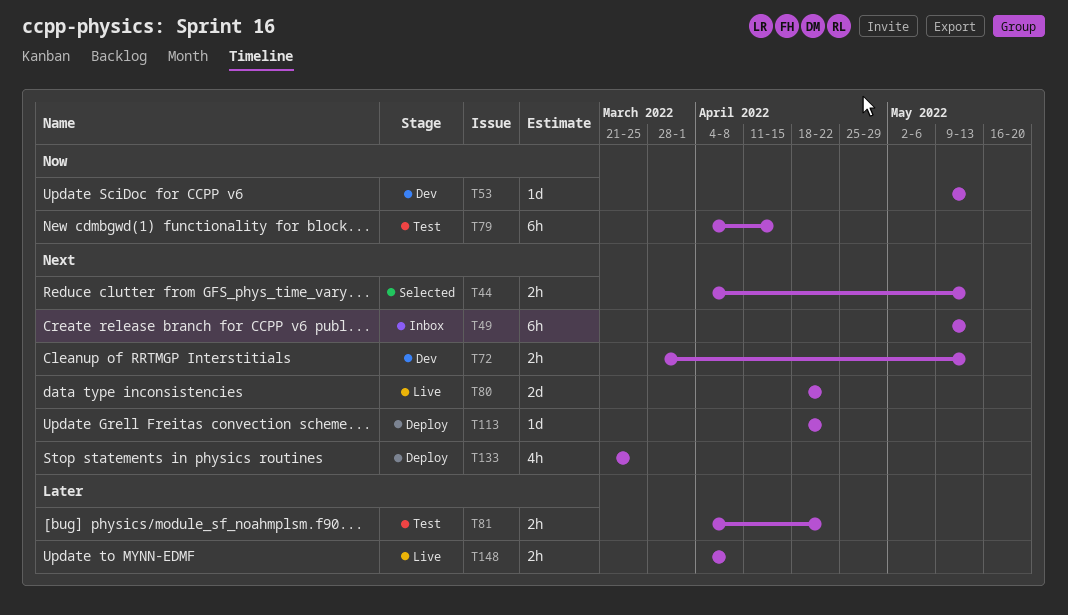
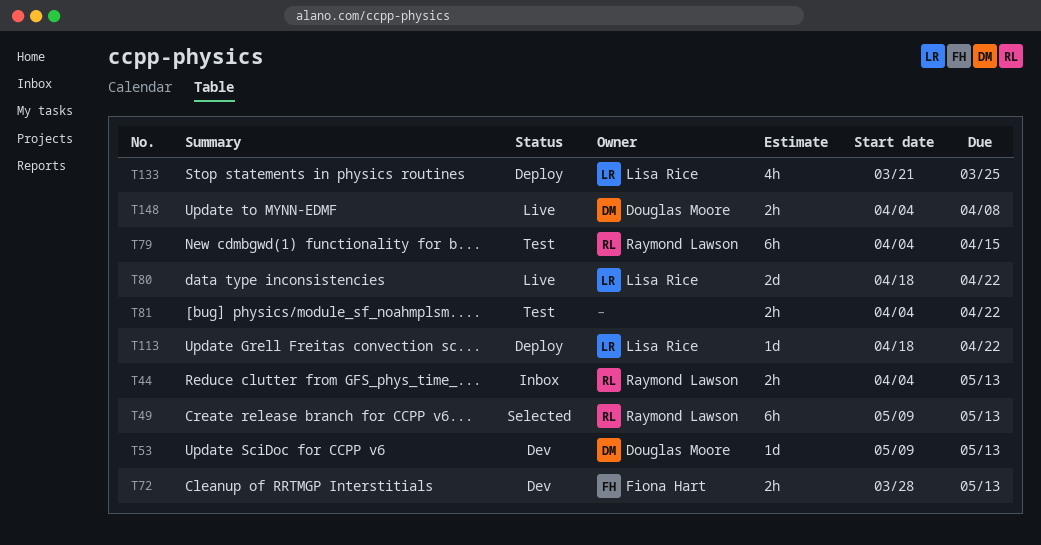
T44, status: Selected -> Inbox
T49, status: Inbox -> Selected

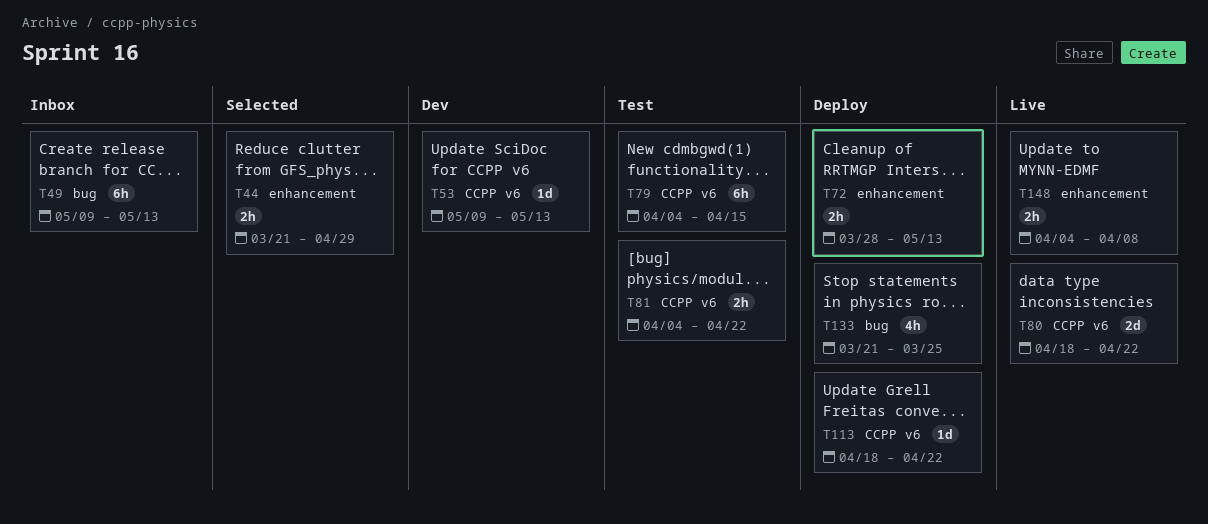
T44, status: Inbox -> Selected
T44, start: Apr 4 -> Mar 21
T44, due: May 13 -> Apr 29
T49, status: Selected -> Inbox
T72, status: Dev -> Deploy

